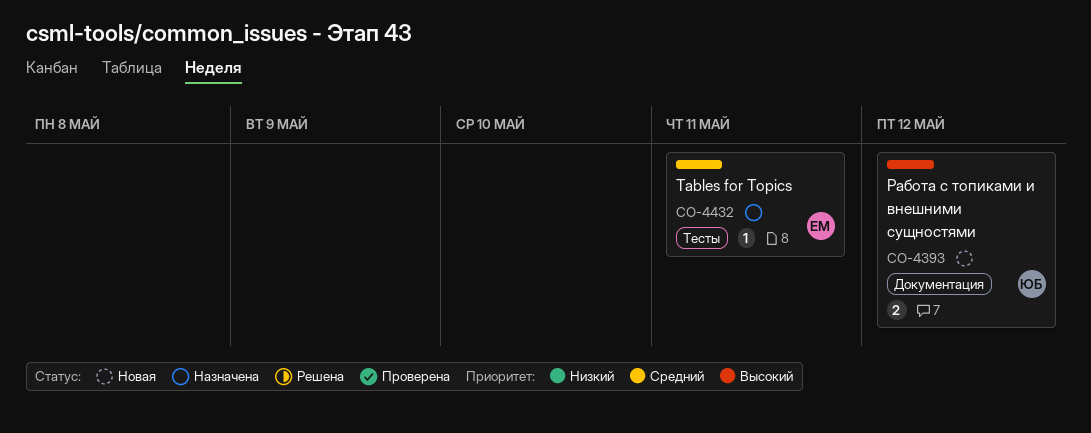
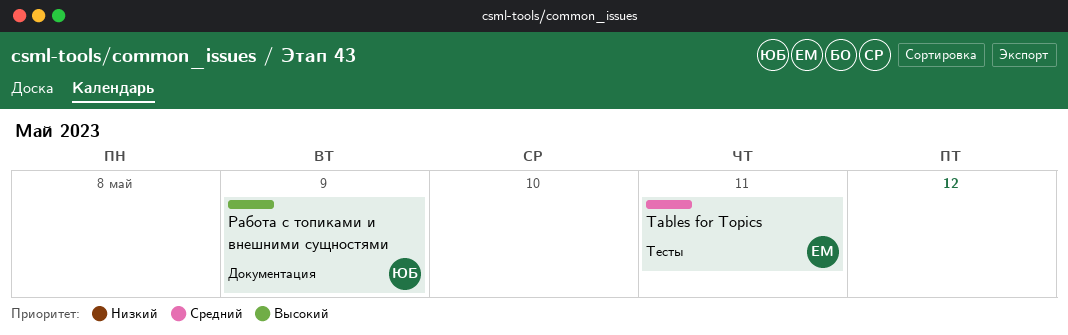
Работа с топиками и внешними сущностями, due: May 12 -> May 9

